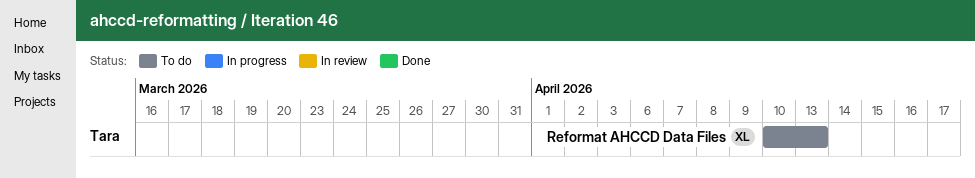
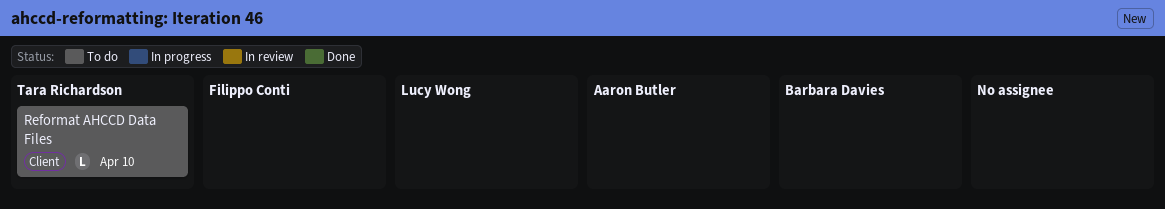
Reformat AHCCD Data Files, estimate: XL -> L
Reformat AHCCD Data Files, due: Apr 13 -> Apr 10

